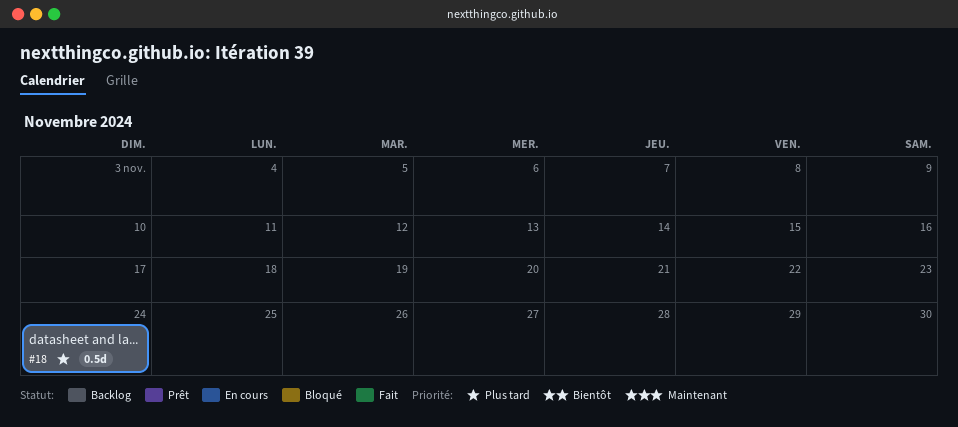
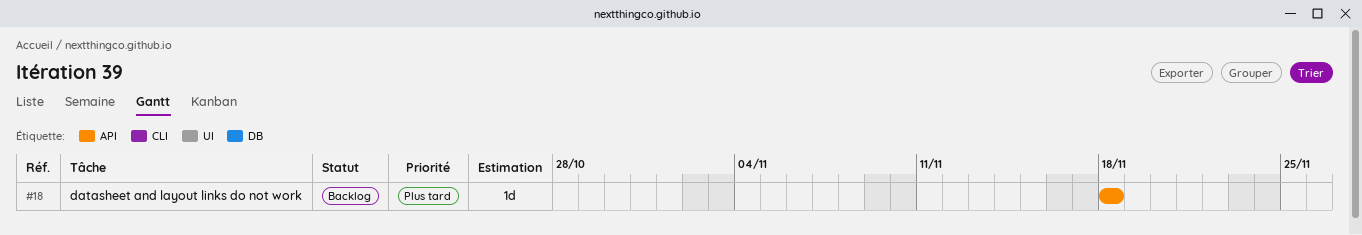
#18, estimate: 0.5d -> 1d
#18, due: Nov 24 -> Nov 18

